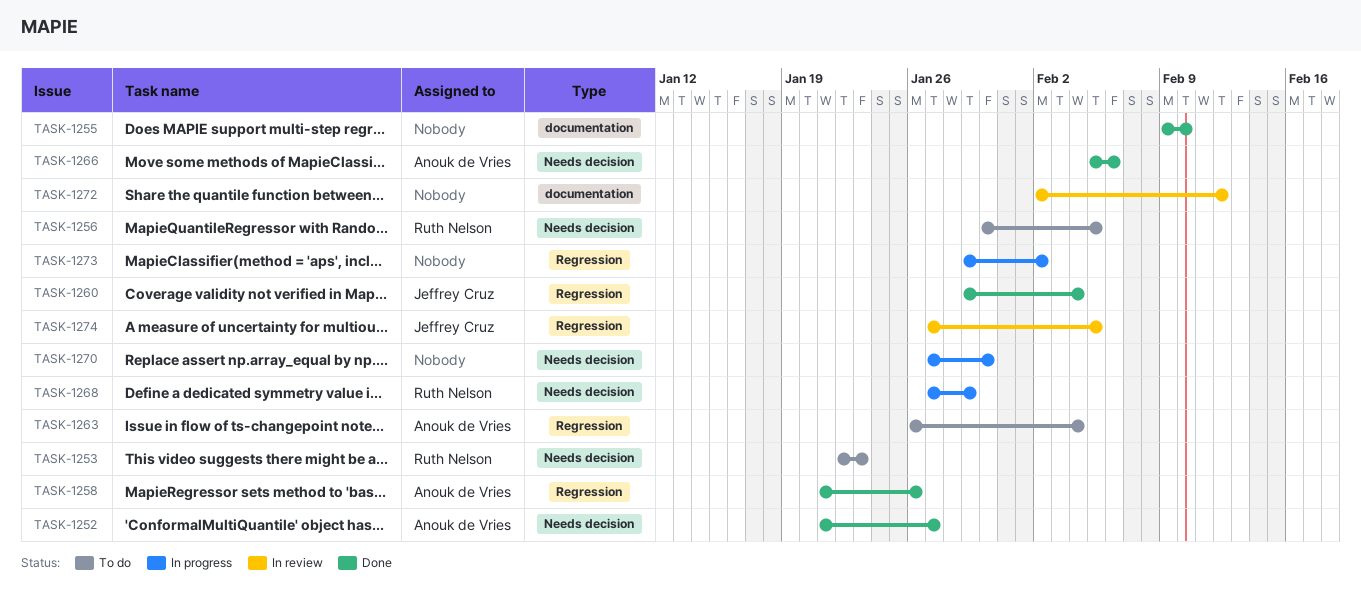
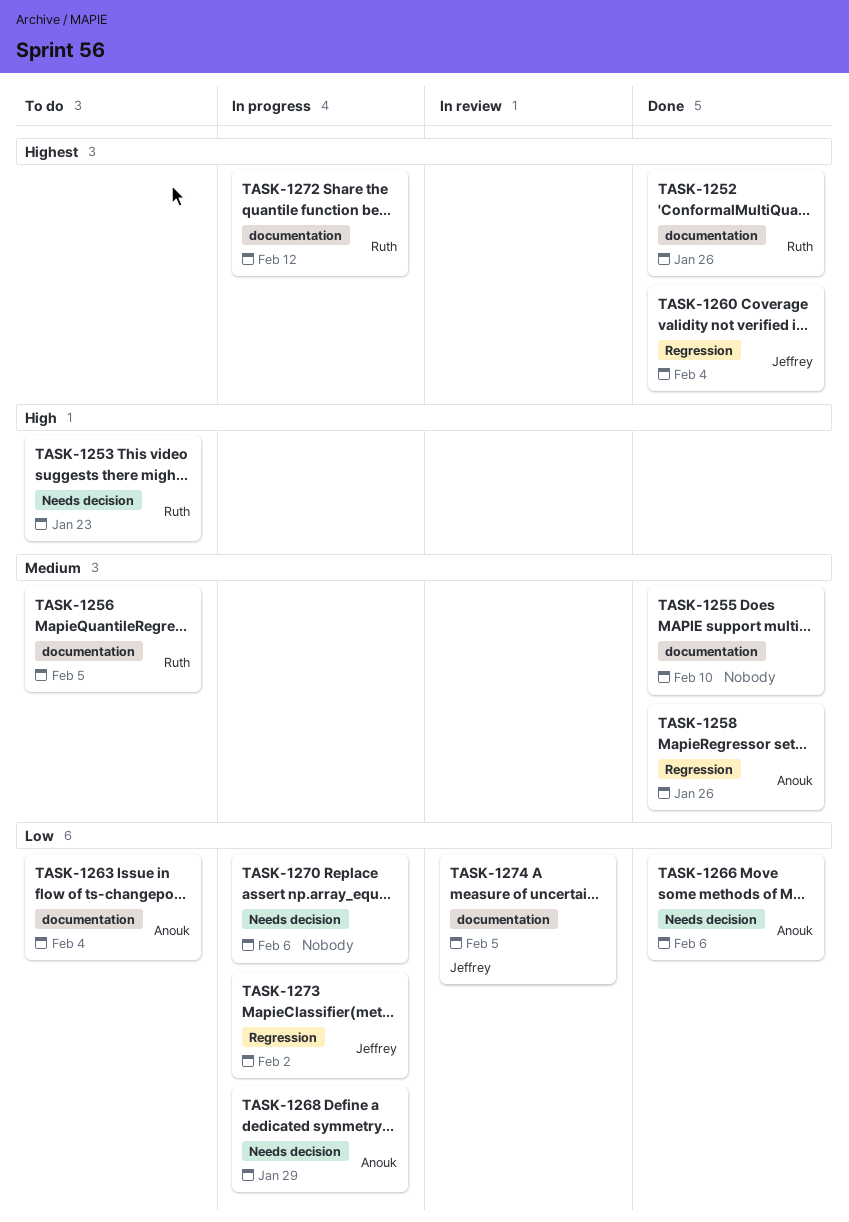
TASK-1252, owner: Anouk de Vries -> Ruth Nelson
TASK-1252, label: Needs decision -> documentation
TASK-1252, due: Jan 27 -> Jan 26
TASK-1256, label: Needs decision -> documentation
TASK-1263, label: Regression -> documentation
TASK-1268, owner: Ruth Nelson -> Anouk de Vries
TASK-1270, due: Jan 30 -> Feb 6
TASK-1272, status: In review -> In progress
TASK-1272, owner: none -> Ruth Nelson
TASK-1273, owner: none -> Jeffrey Cruz
TASK-1274, label: Regression -> documentation

